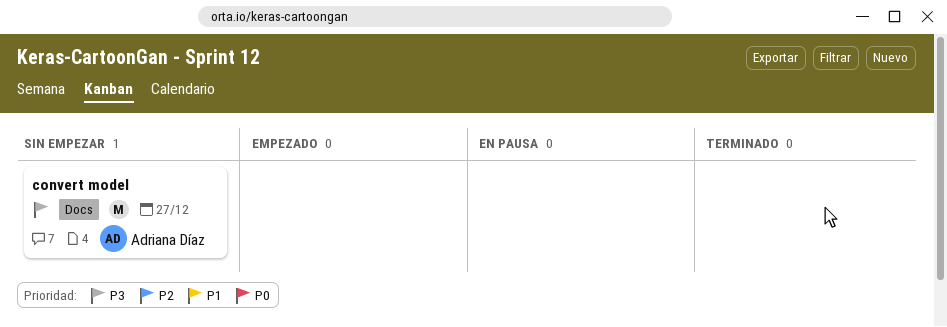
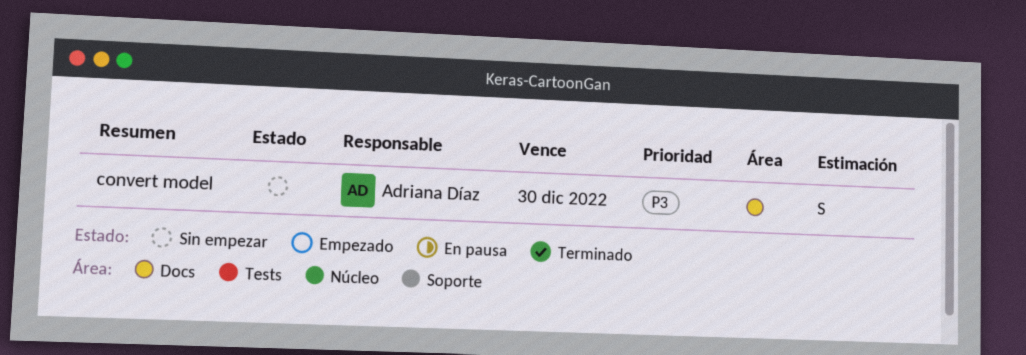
convert model, estimate: M -> S
convert model, due: Dec 27 -> Dec 30

